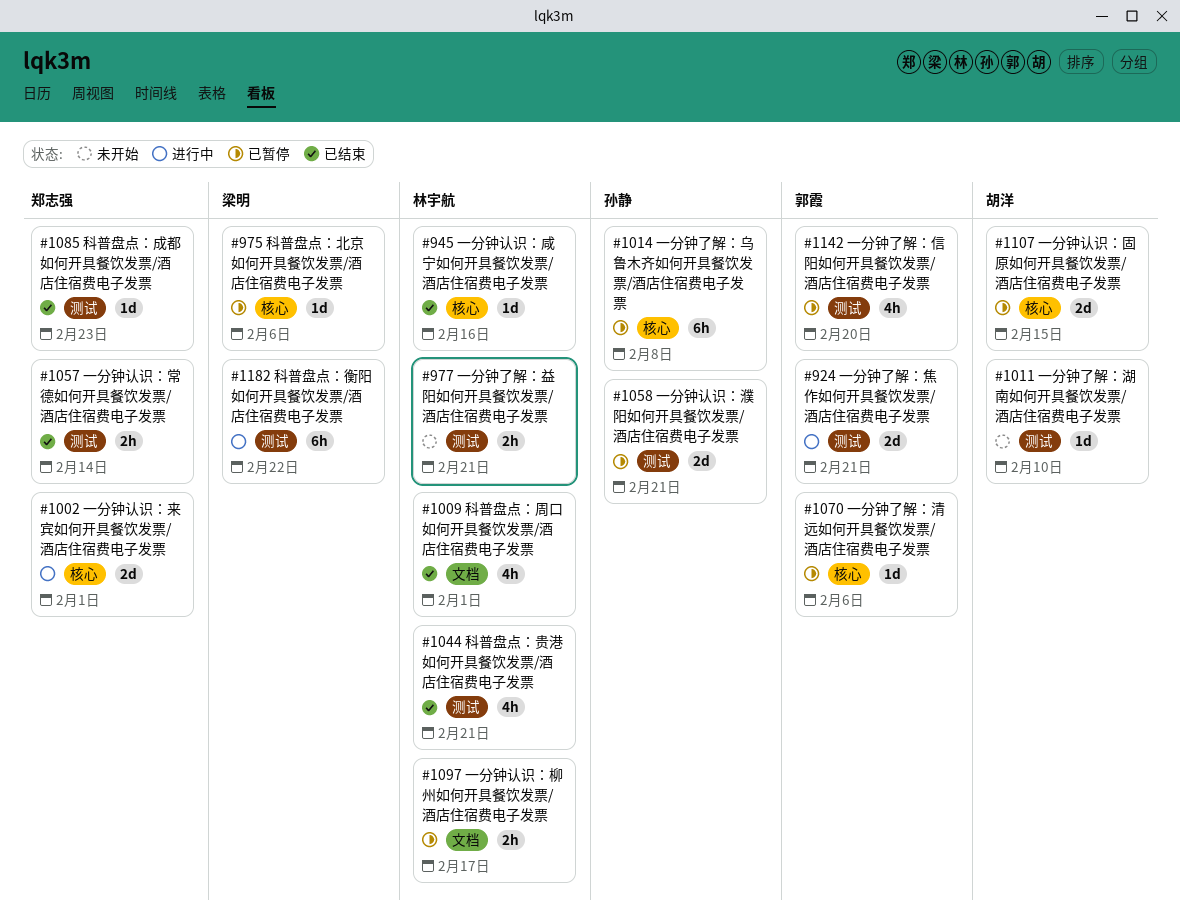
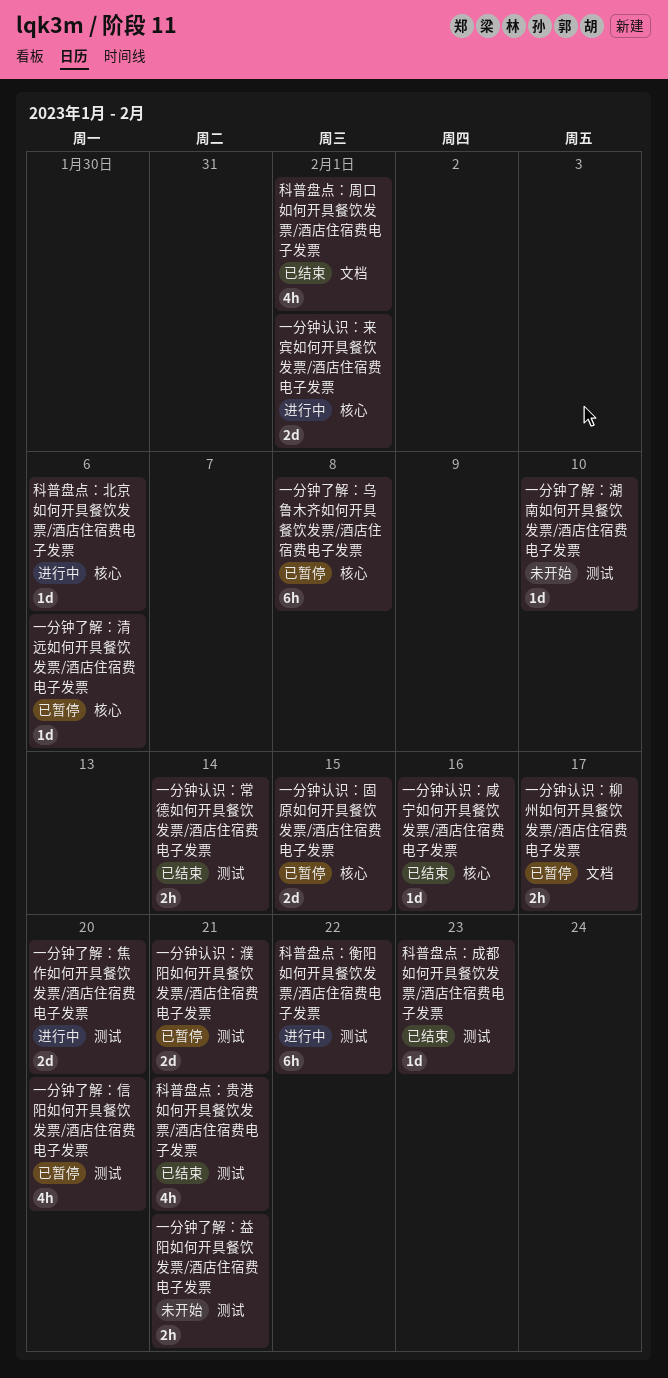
一分钟了解：焦作如何开具餐饮发票/酒店住宿费电子发票, due: Feb 21 -> Feb 20
科普盘点：北京如何开具餐饮发票/酒店住宿费电子发票, status: 已暂停 -> 进行中

